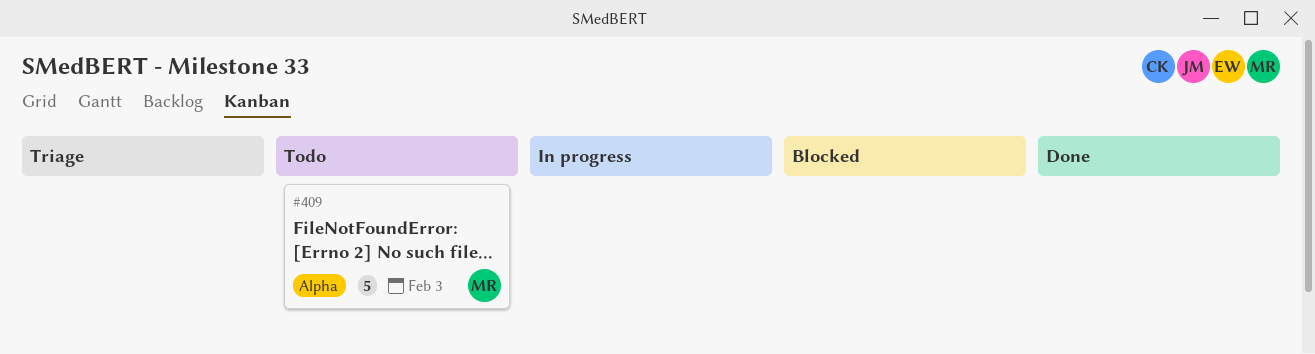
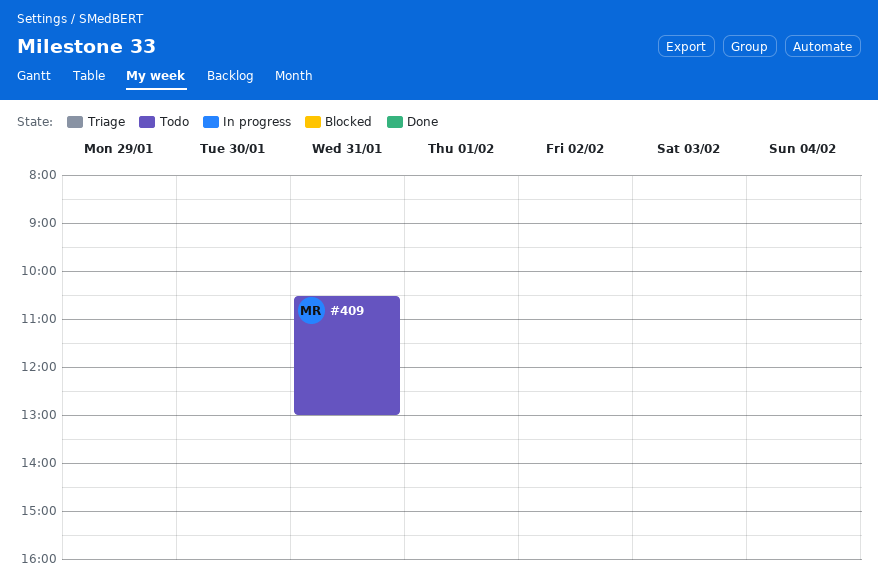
#409, day: Feb 3 -> Jan 31

